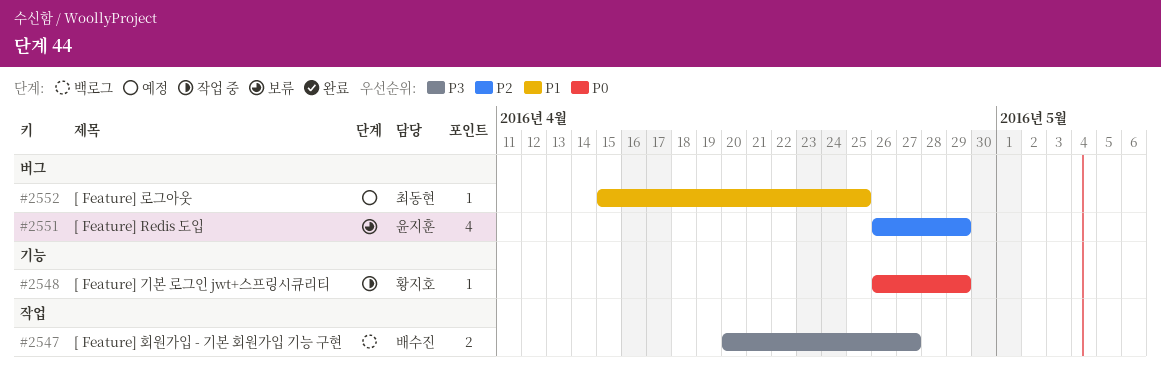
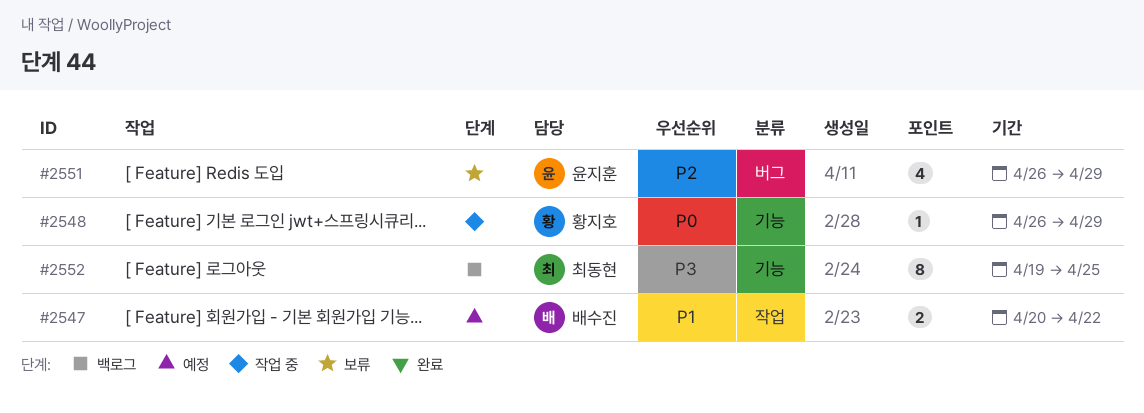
#2547, status: 백로그 -> 예정
#2547, priority: P3 -> P1
#2547, due: Apr 27 -> Apr 22
#2552, status: 예정 -> 백로그
#2552, priority: P1 -> P3
#2552, label: 버그 -> 기능
#2552, estimate: 1 -> 8
#2552, start: Apr 15 -> Apr 19

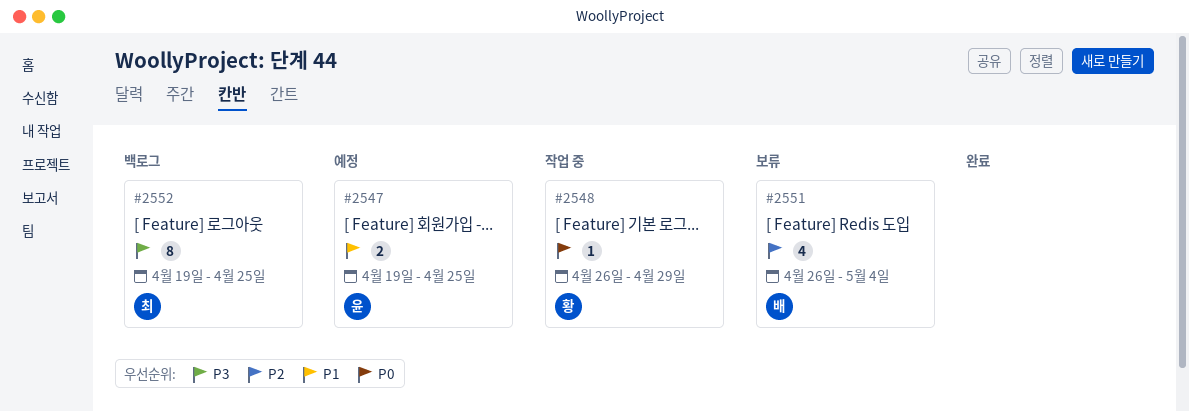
#2547, owner: 배수진 -> 윤지훈
#2547, start: Apr 20 -> Apr 19
#2547, due: Apr 22 -> Apr 25
#2551, owner: 윤지훈 -> 배수진
#2551, due: Apr 29 -> May 4

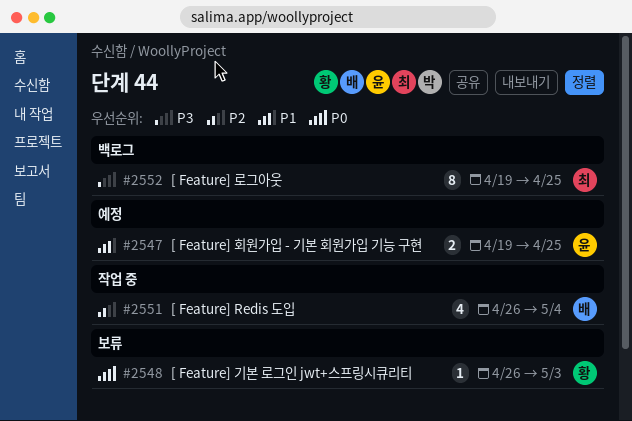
#2548, status: 작업 중 -> 보류
#2548, due: Apr 29 -> May 3
#2551, status: 보류 -> 작업 중

